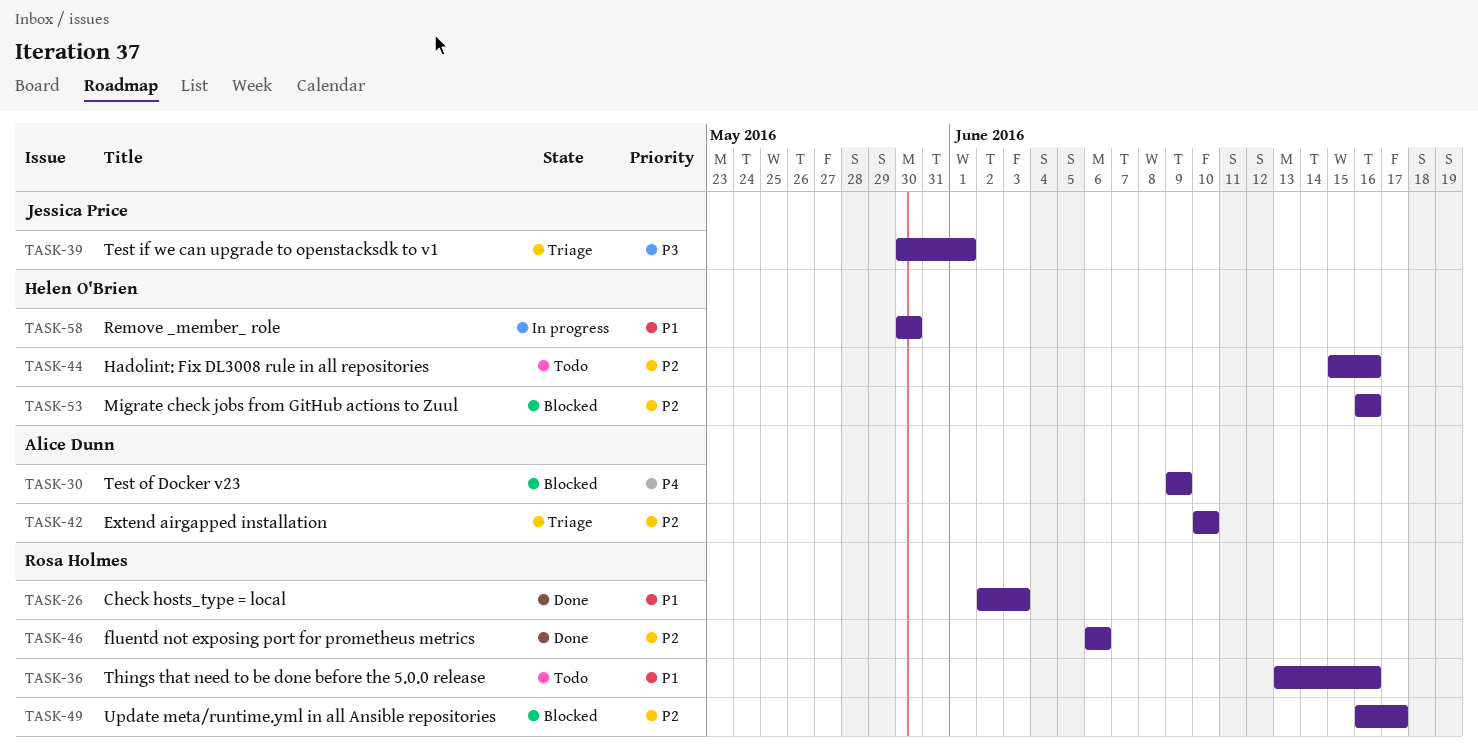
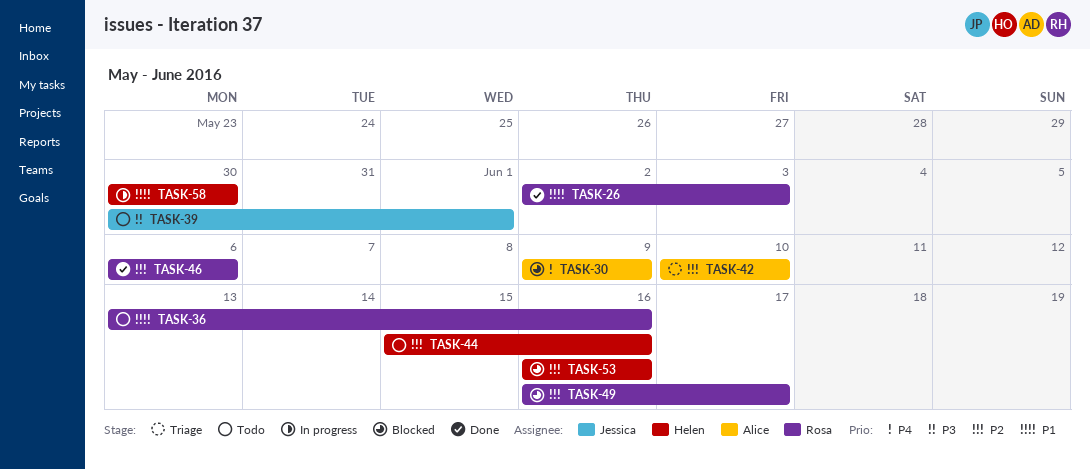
TASK-39, status: Triage -> Todo

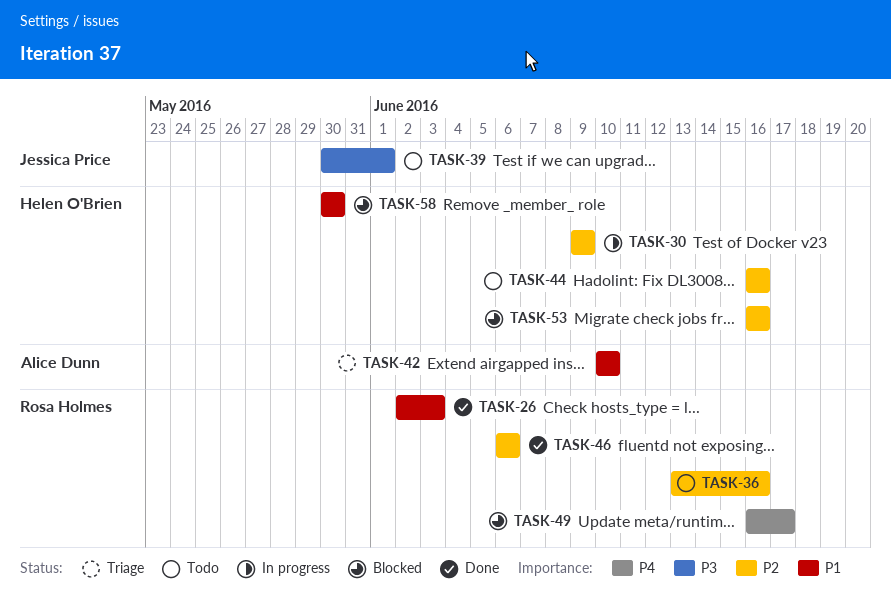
TASK-30, status: Blocked -> In progress
TASK-30, owner: Alice Dunn -> Helen O'Brien
TASK-30, priority: P4 -> P2
TASK-36, priority: P1 -> P2
TASK-42, priority: P2 -> P1
TASK-44, start: Jun 15 -> Jun 16
TASK-49, priority: P2 -> P4
TASK-58, status: In progress -> Blocked

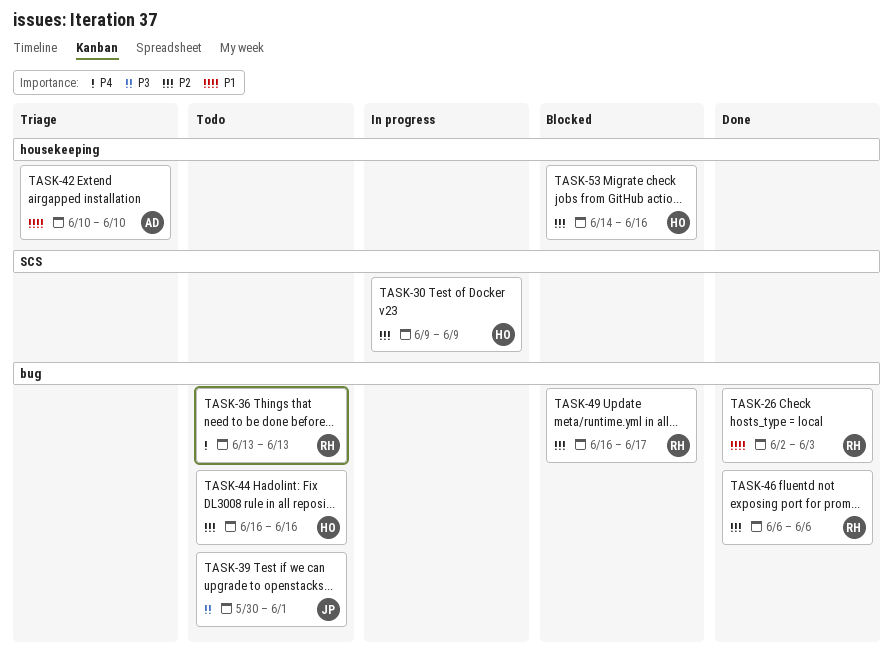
TASK-36, priority: P2 -> P4
TASK-36, due: Jun 16 -> Jun 13
TASK-49, priority: P4 -> P2
TASK-53, start: Jun 16 -> Jun 14
TASK-58: present -> none

